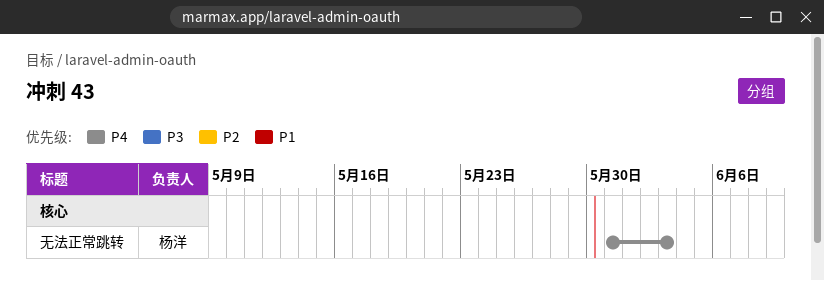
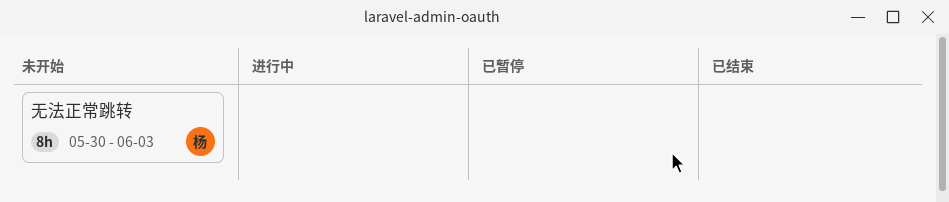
无法正常跳转, start: May 31 -> May 30

